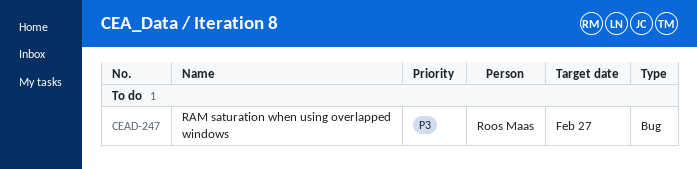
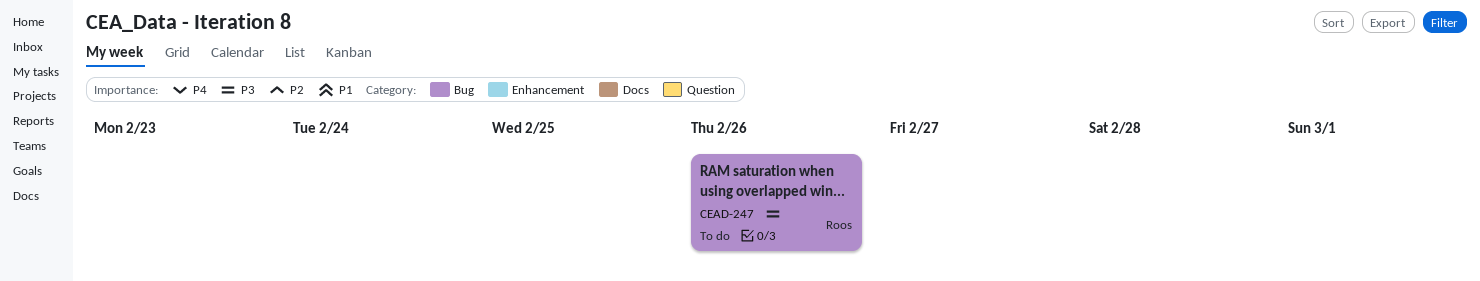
CEAD-247, due: Feb 27 -> Feb 26

